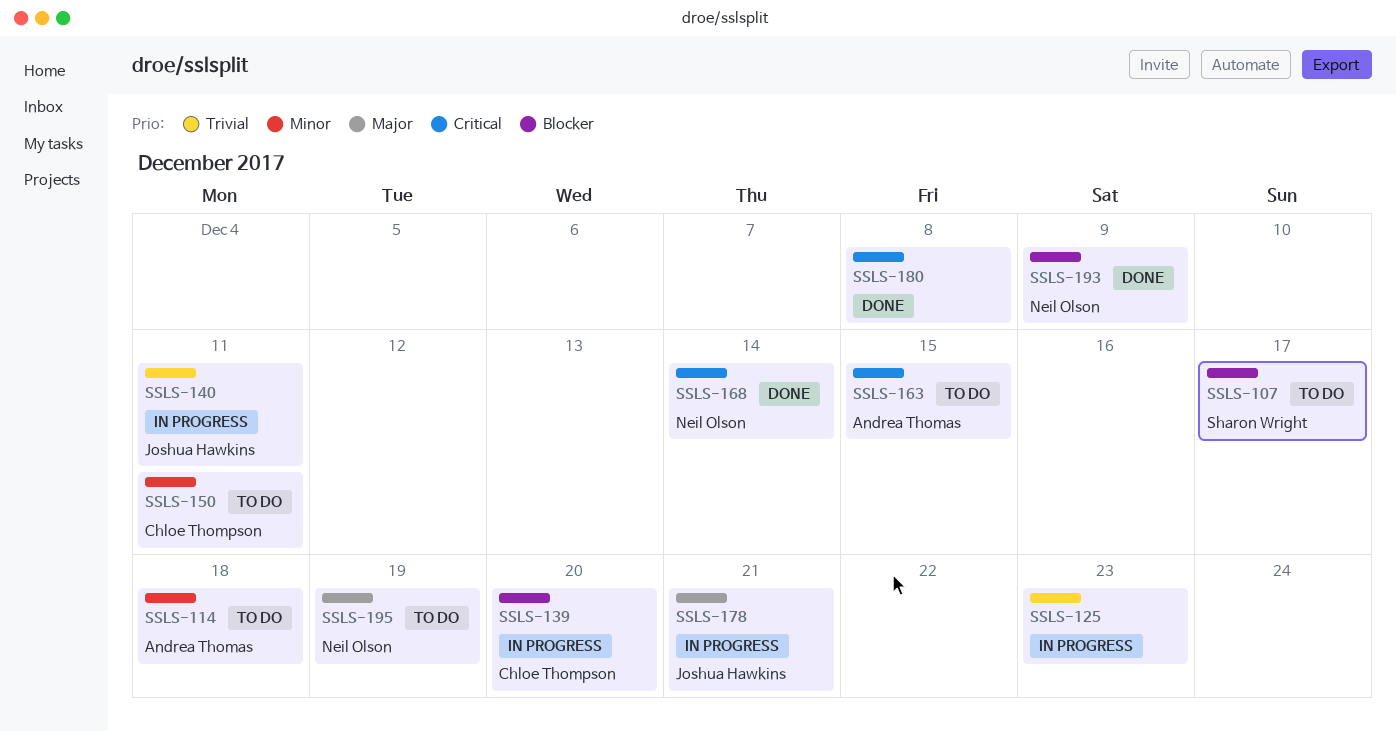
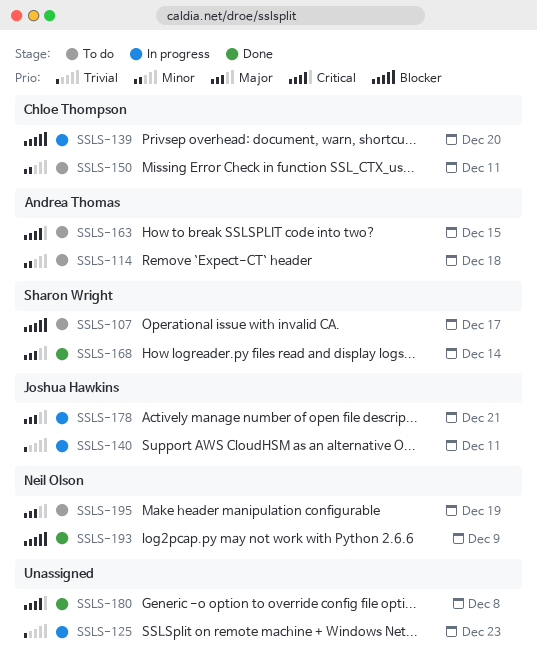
SSLS-168, owner: Neil Olson -> Sharon Wright
SSLS-168, priority: Critical -> Major

